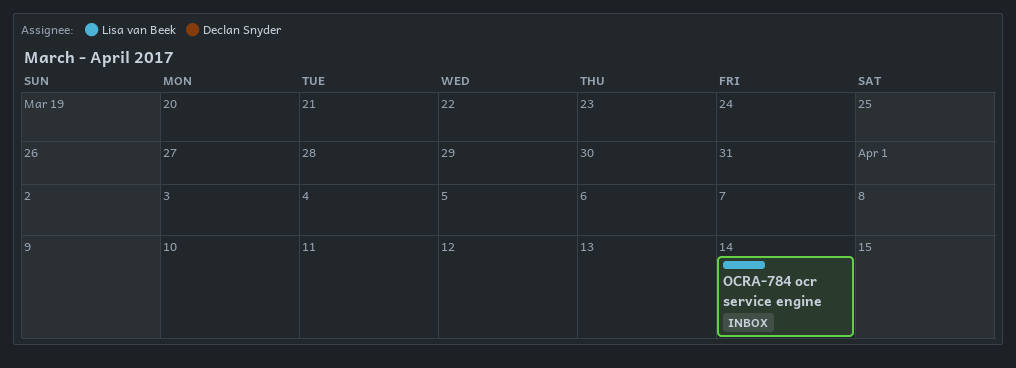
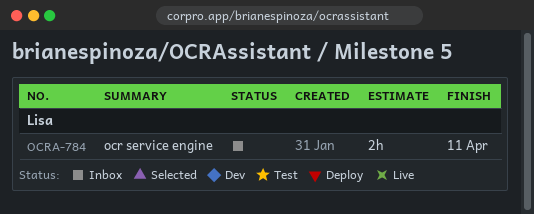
OCRA-784, due: Apr 14 -> Apr 11

